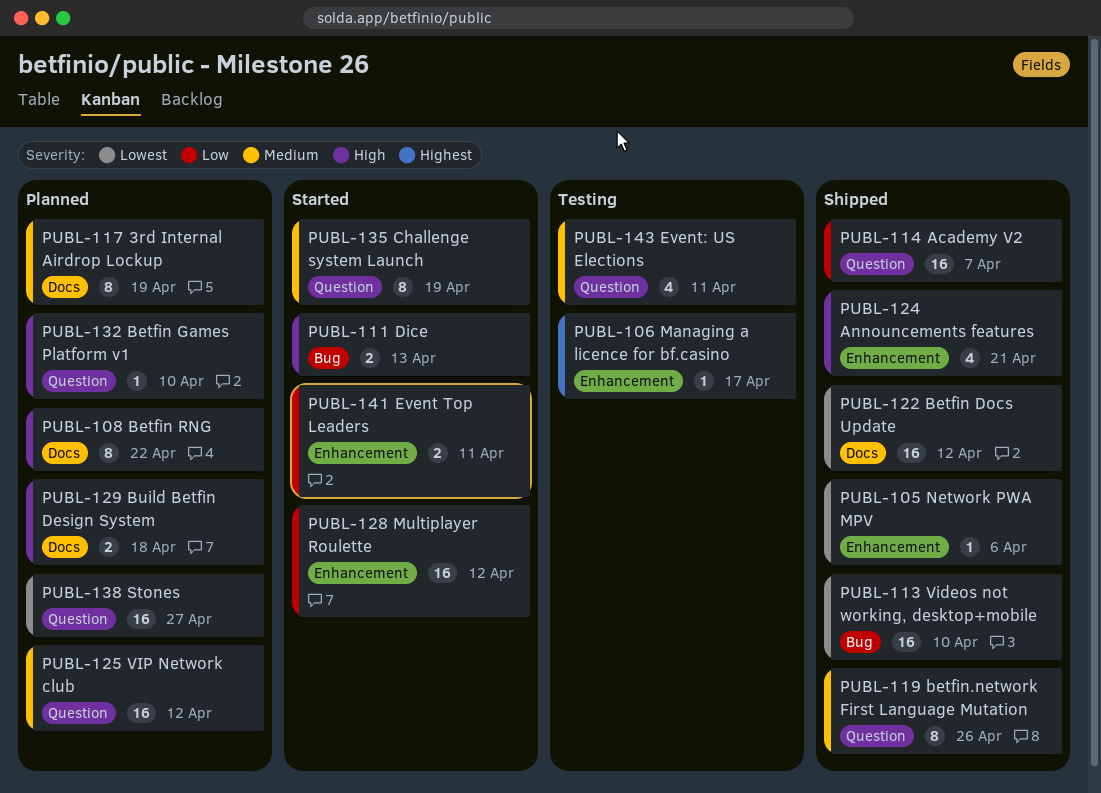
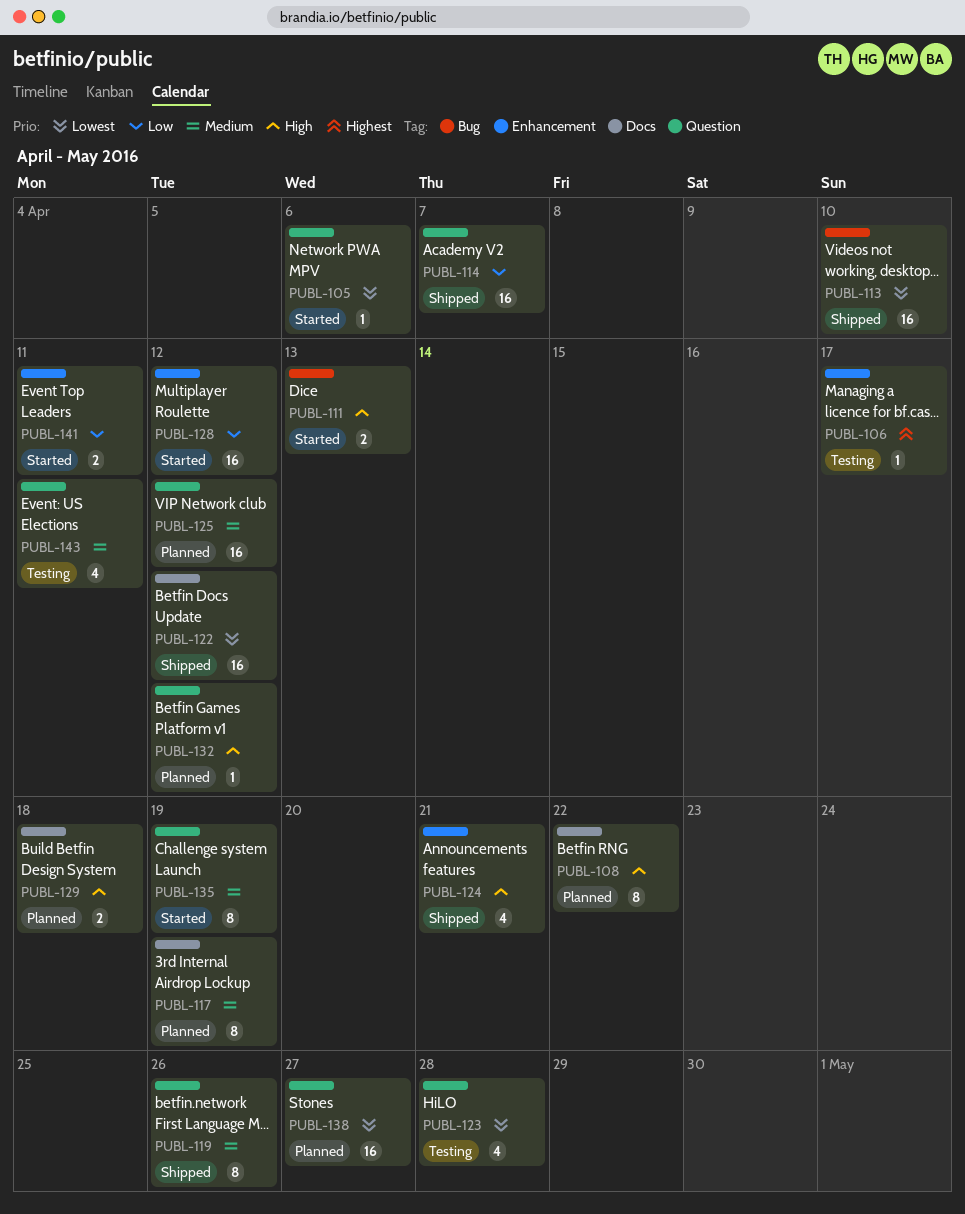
PUBL-105, status: Shipped -> Started
PUBL-105, label: Enhancement -> Question
PUBL-123: none -> present
PUBL-132, due: Apr 10 -> Apr 12

